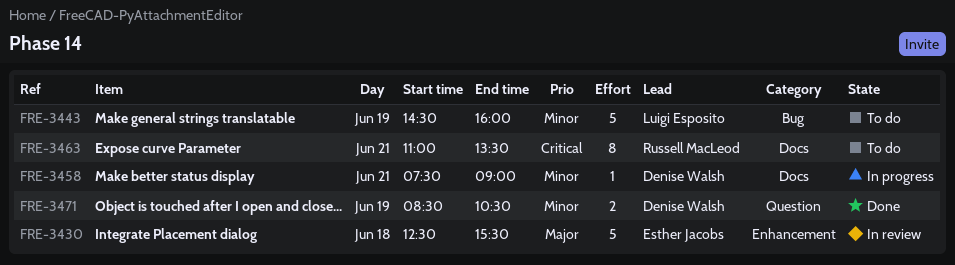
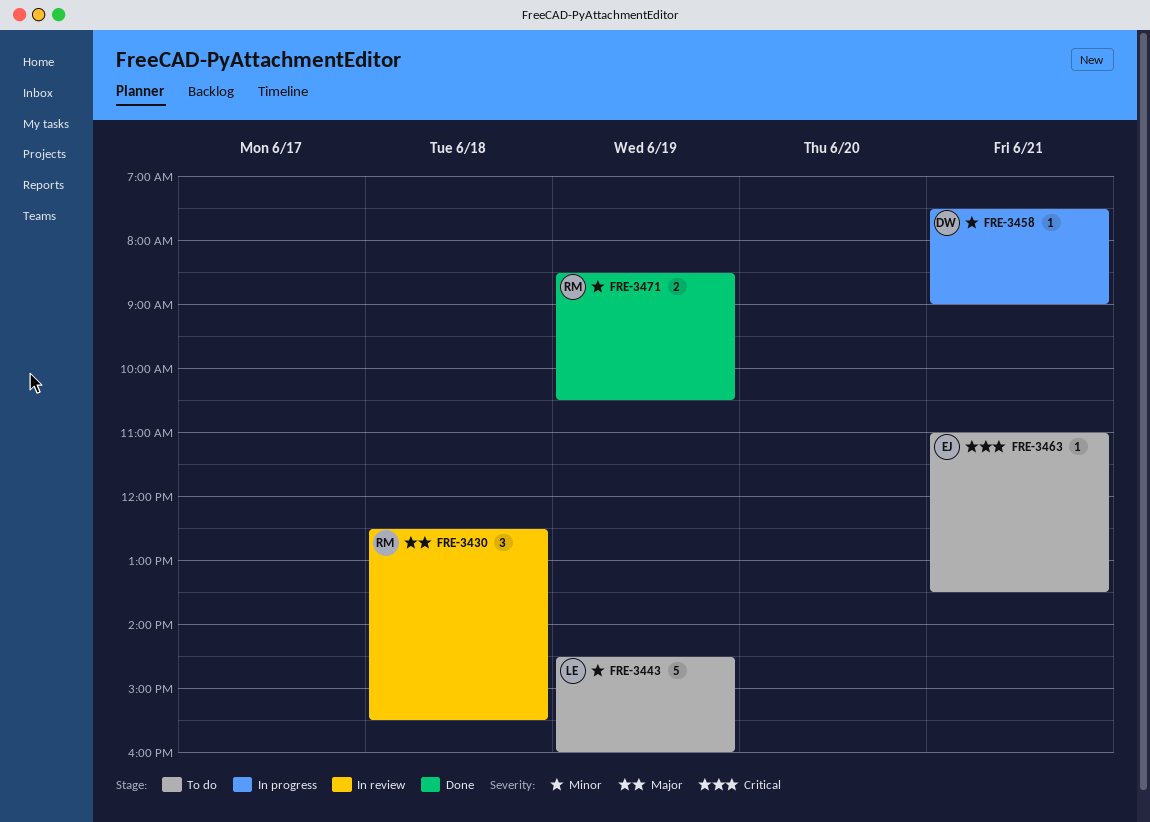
FRE-3430, owner: Esther Jacobs -> Russell MacLeod
FRE-3430, estimate: 5 -> 3
FRE-3463, owner: Russell MacLeod -> Esther Jacobs
FRE-3463, estimate: 8 -> 1
FRE-3471, owner: Denise Walsh -> Russell MacLeod

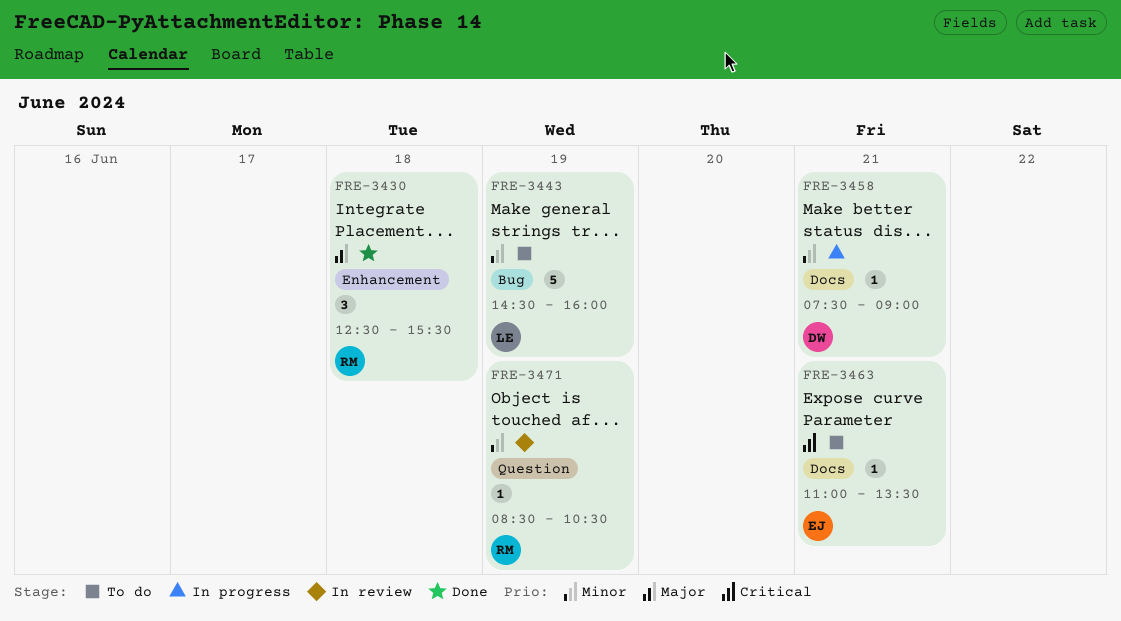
FRE-3430, status: In review -> Done
FRE-3471, status: Done -> In review
FRE-3471, estimate: 2 -> 1

